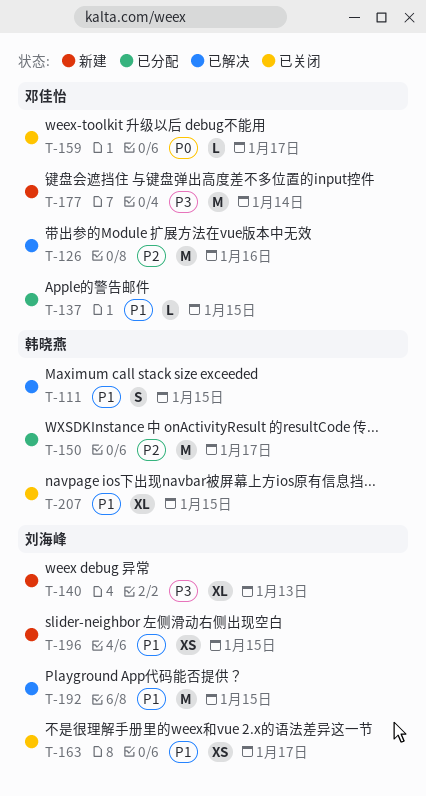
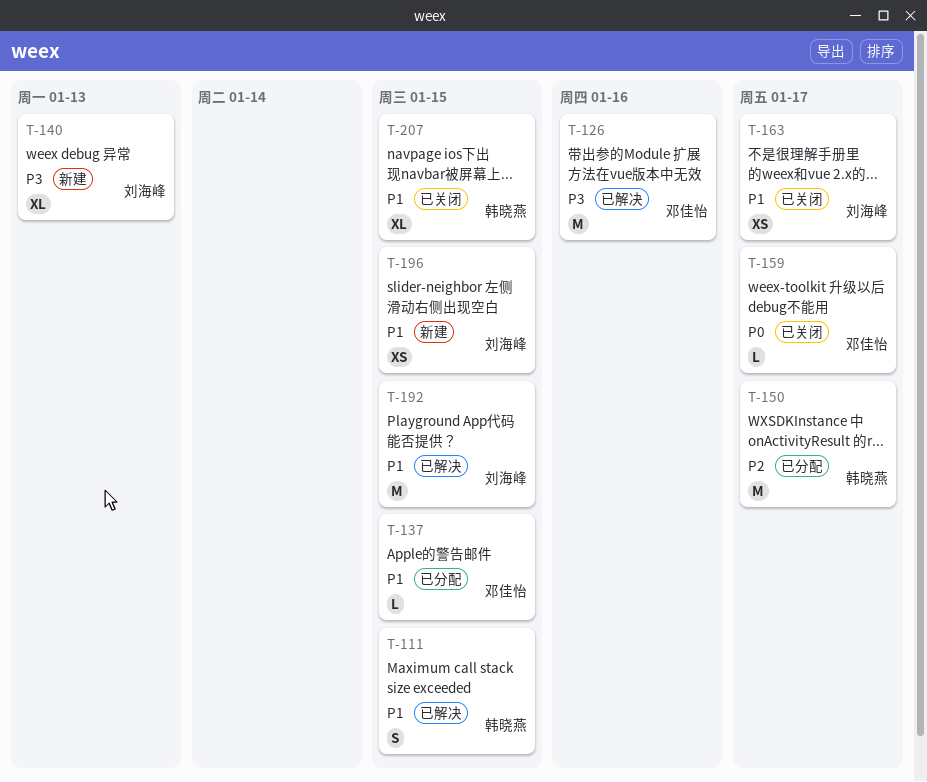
T-126, priority: P2 -> P3
T-177: present -> none

